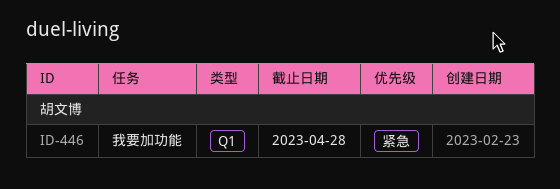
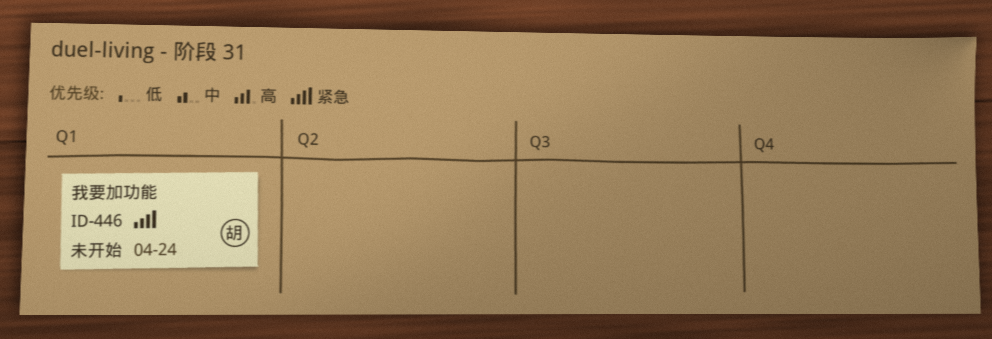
ID-446, due: Apr 28 -> Apr 24

